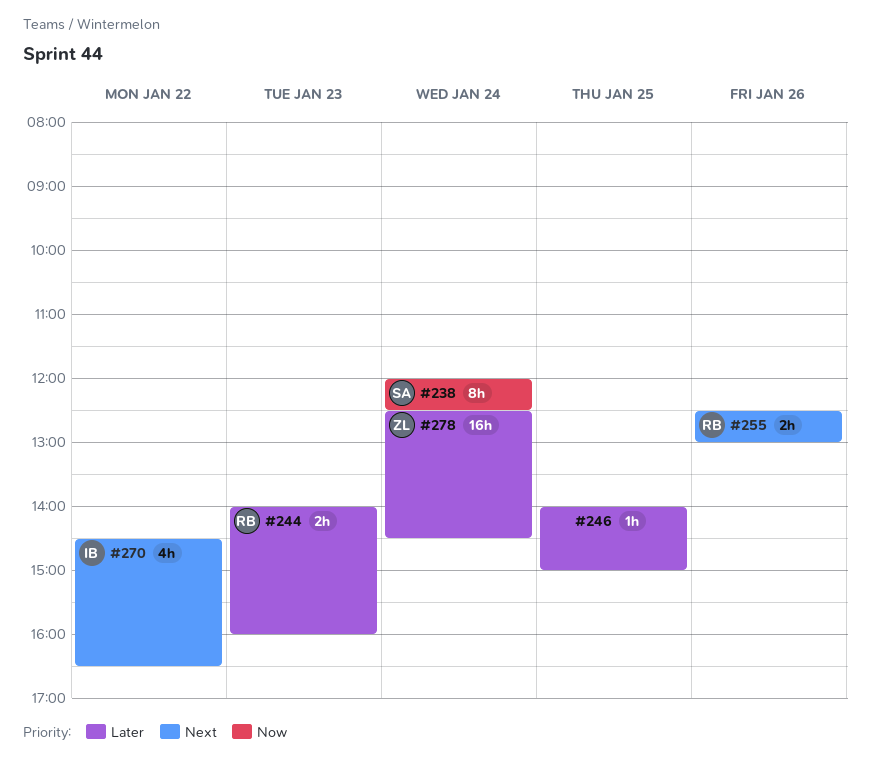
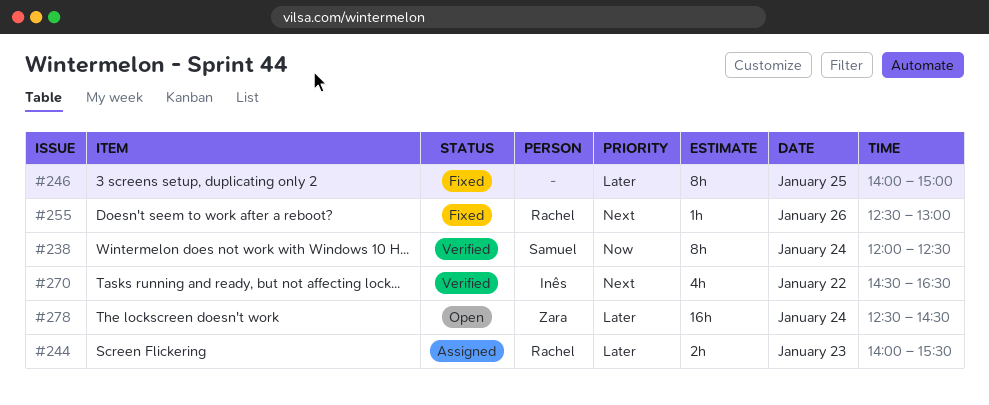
#244, ends: 16:00 -> 15:30
#246, estimate: 1h -> 8h
#255, estimate: 2h -> 1h

